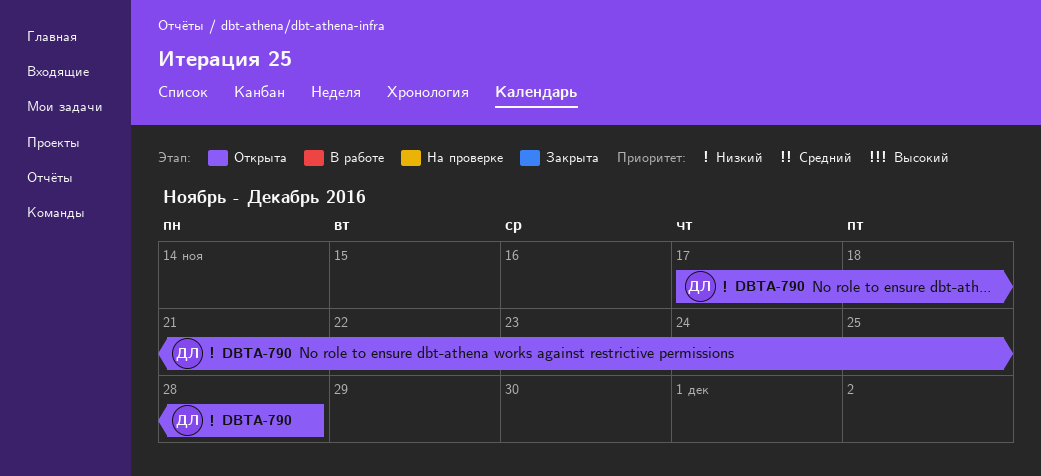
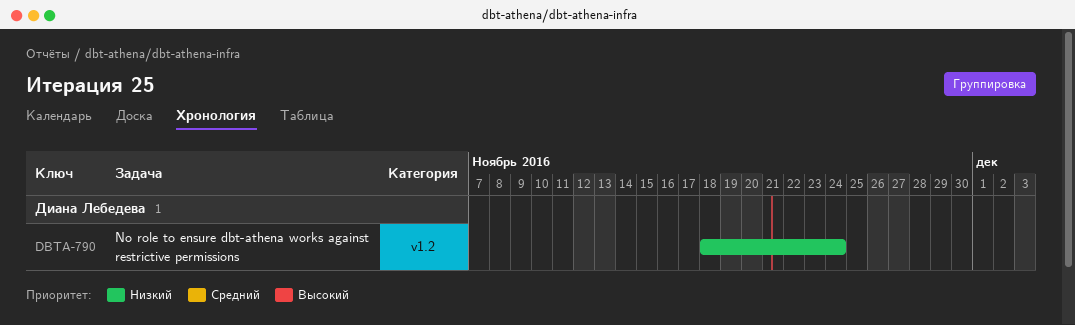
DBTA-790, start: Nov 17 -> Nov 18
DBTA-790, due: Nov 28 -> Nov 24

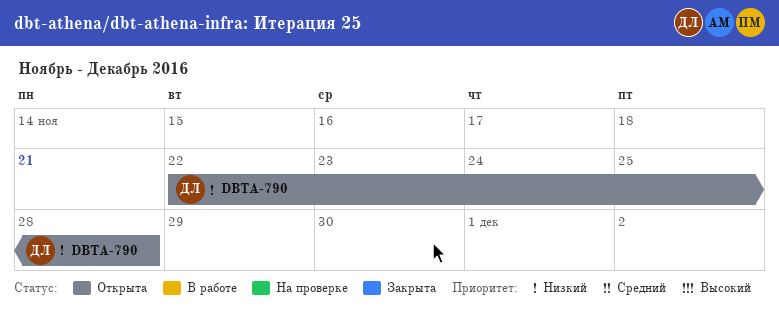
DBTA-790, start: Nov 18 -> Nov 22
DBTA-790, due: Nov 24 -> Nov 28

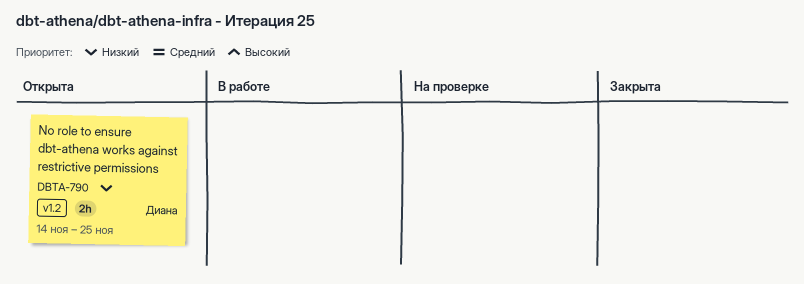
DBTA-790, start: Nov 22 -> Nov 14
DBTA-790, due: Nov 28 -> Nov 25

